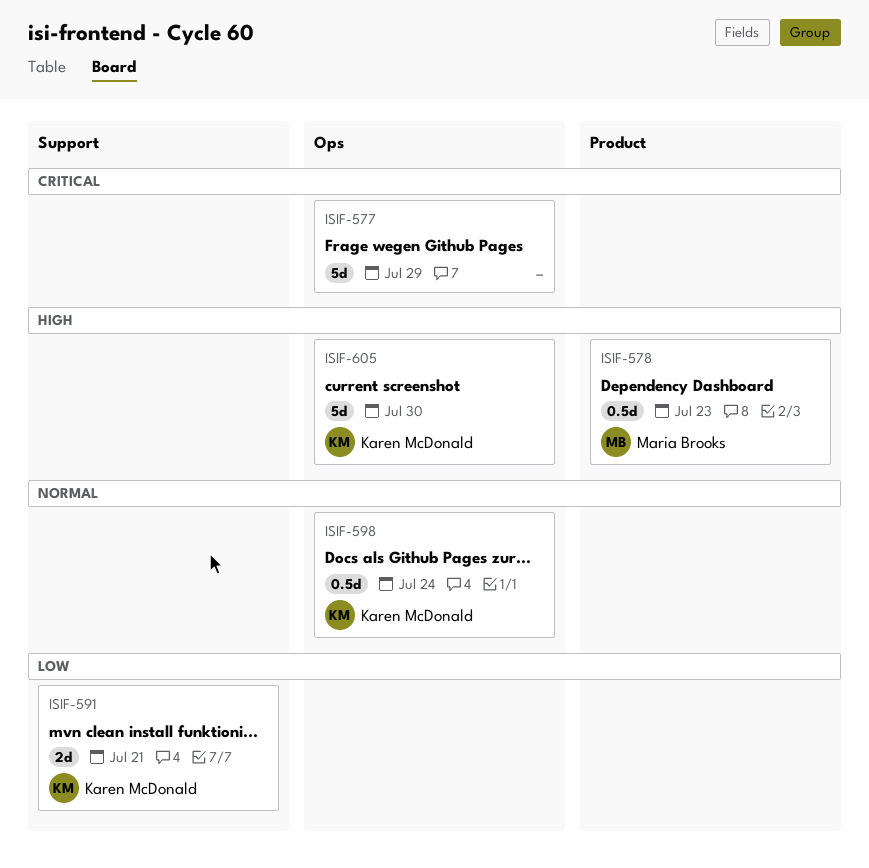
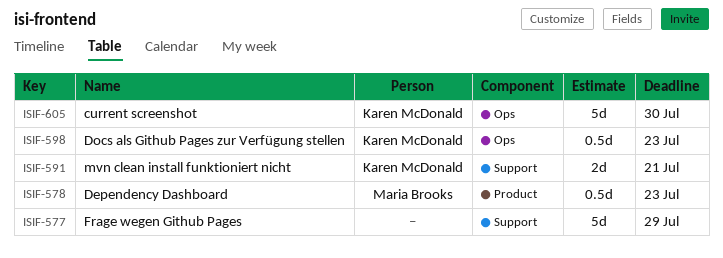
ISIF-577, label: Ops -> Support
ISIF-598, due: Jul 24 -> Jul 23

